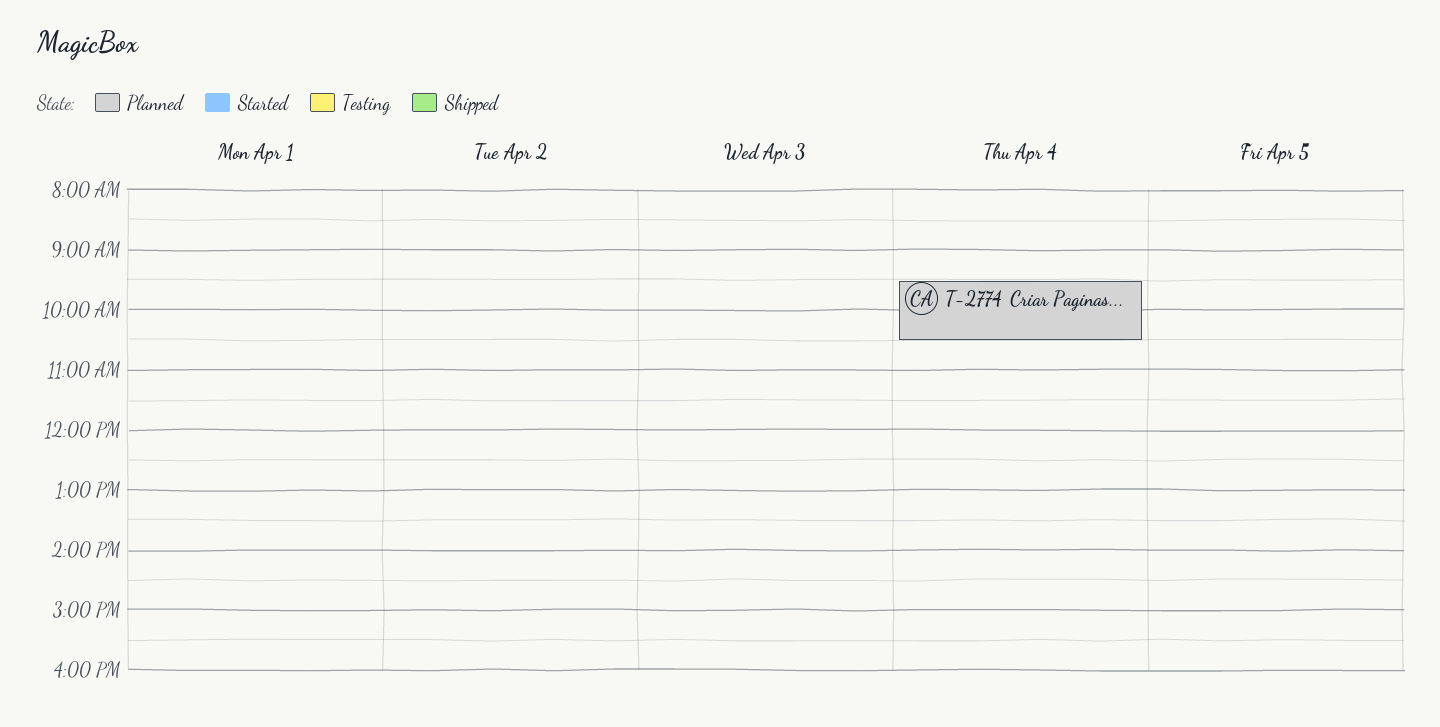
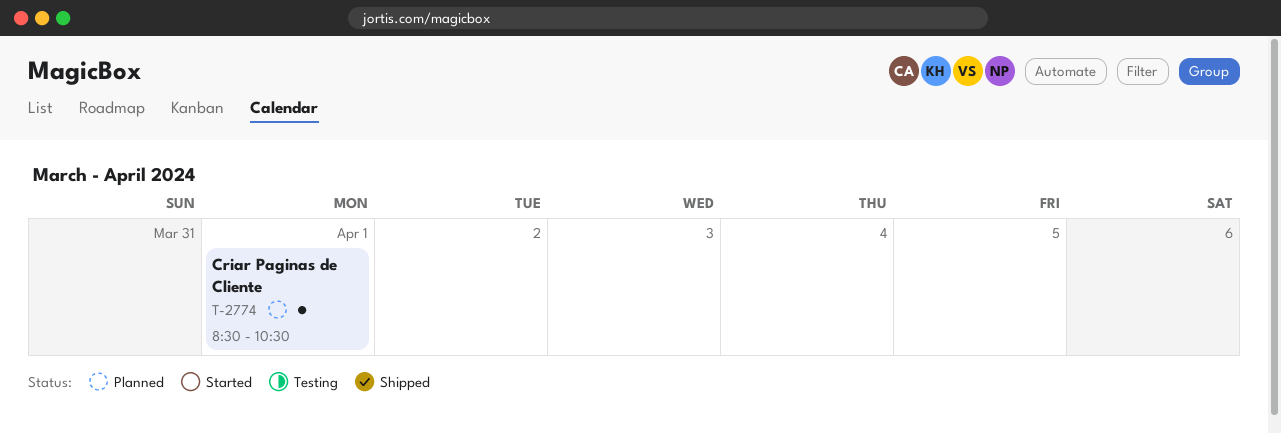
T-2774, day: Apr 4 -> Apr 1
T-2774, begins: 09:30 -> 08:30

